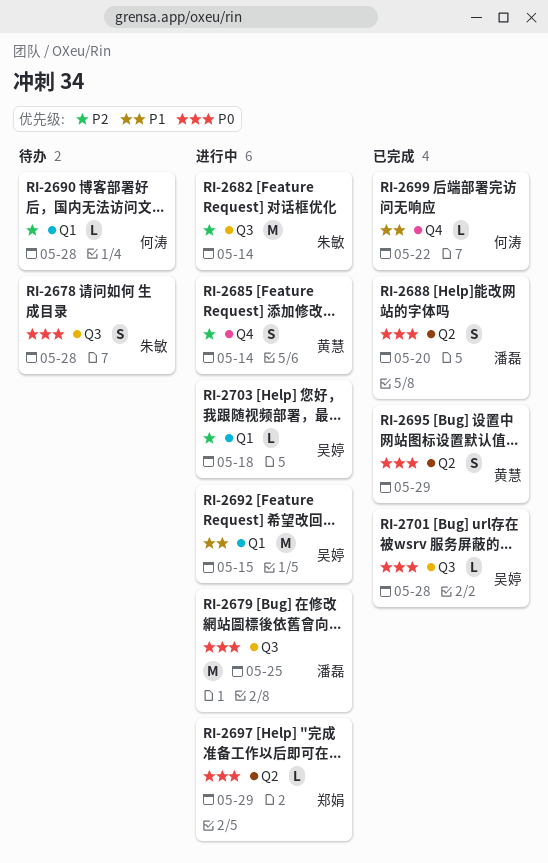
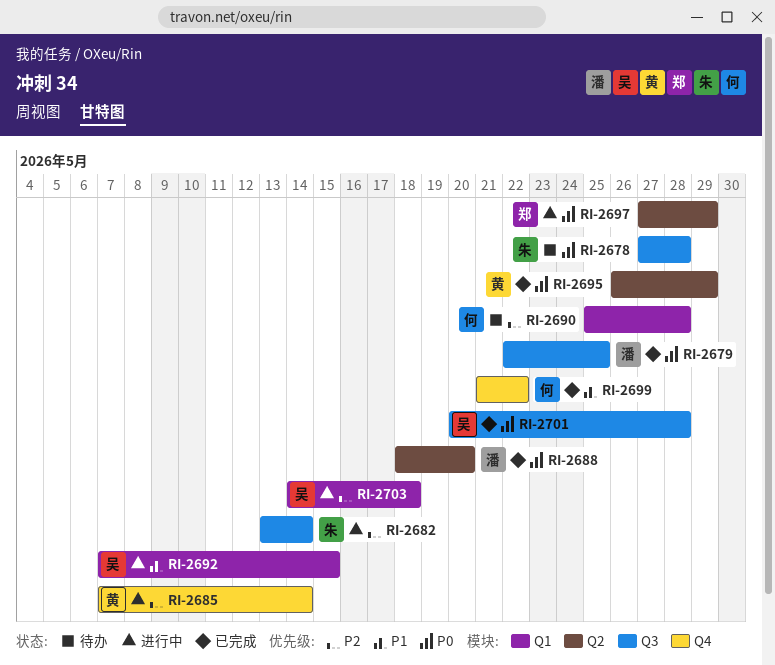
RI-2679, status: 进行中 -> 已完成

